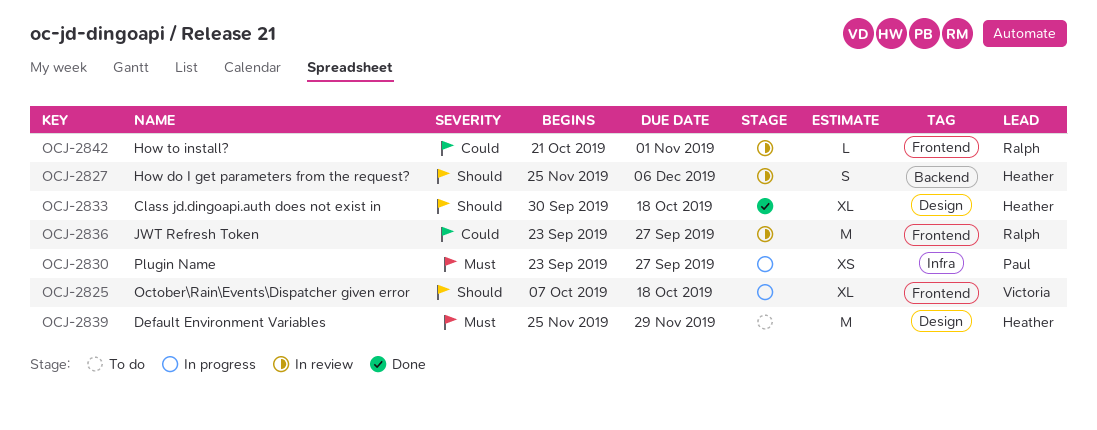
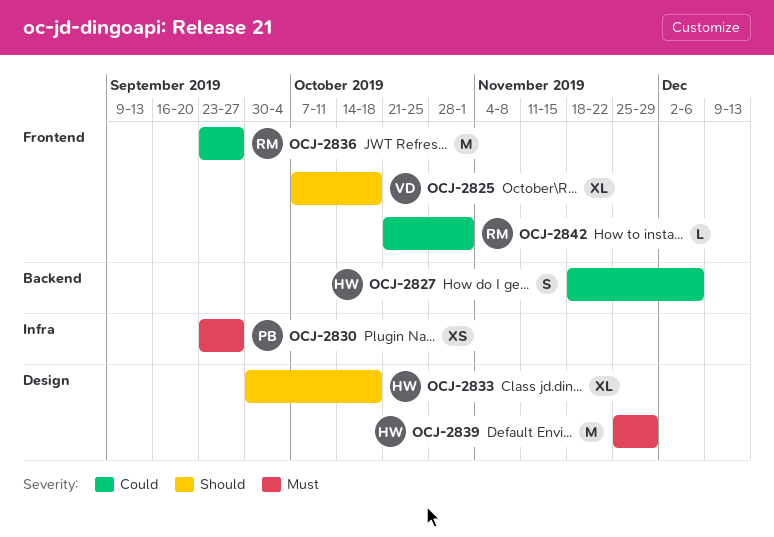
OCJ-2827, priority: Should -> Could
OCJ-2827, start: Nov 25 -> Nov 18

